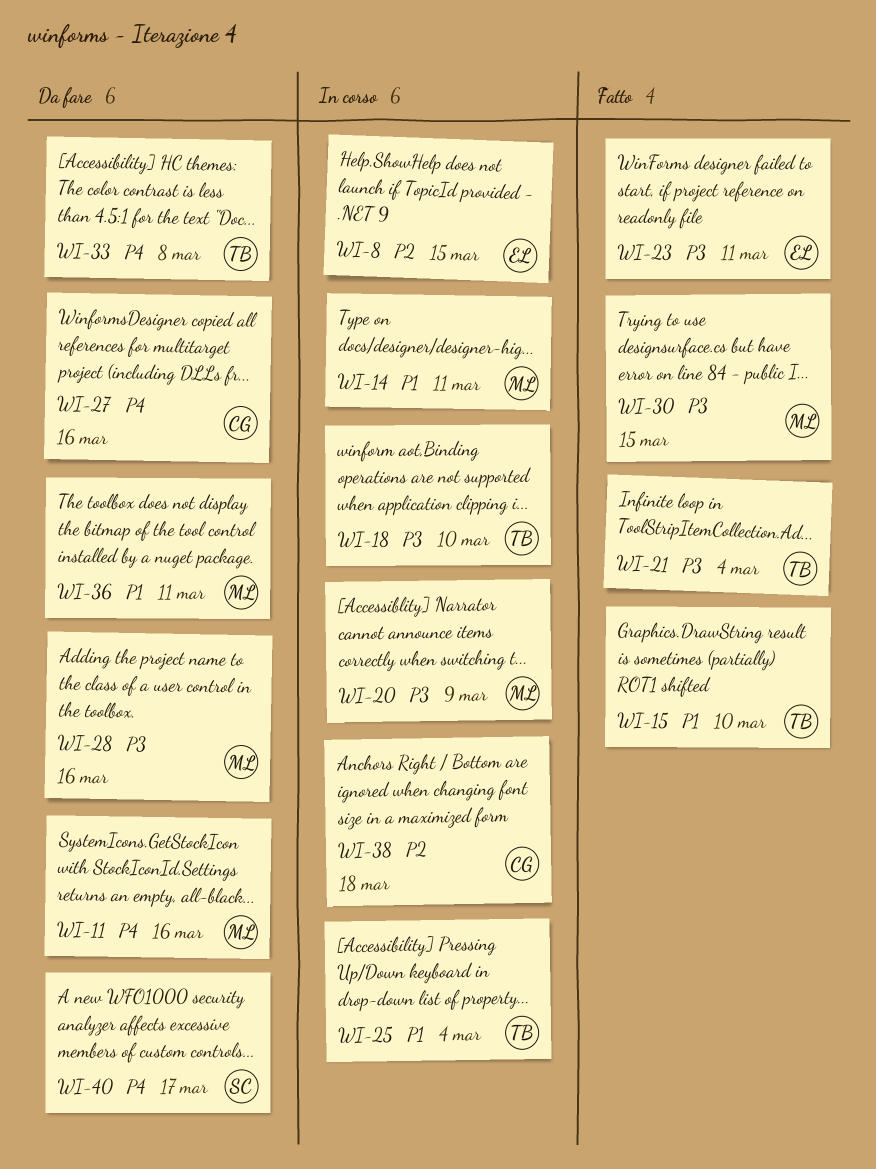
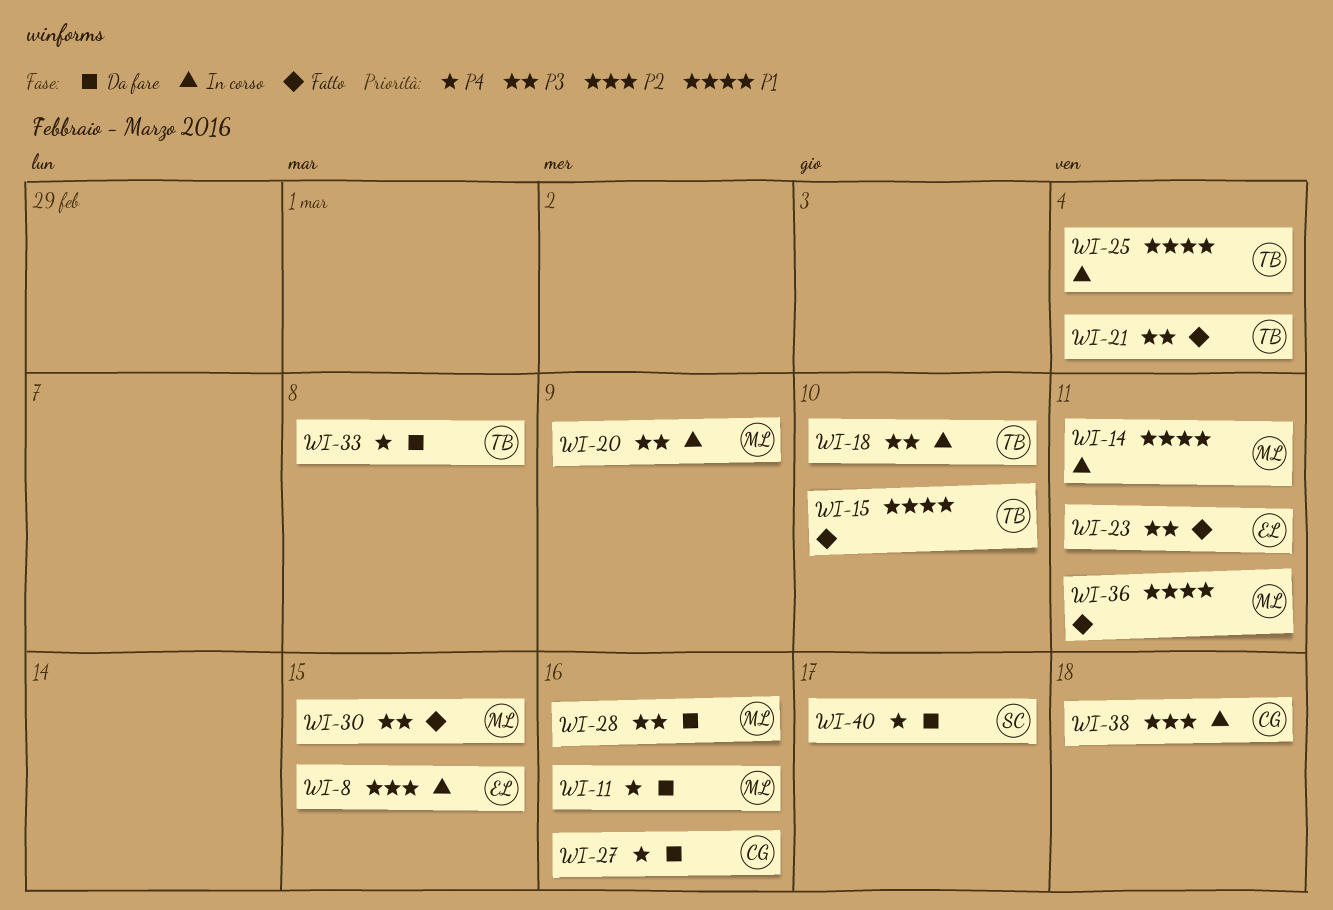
WI-36, status: Da fare -> Fatto

